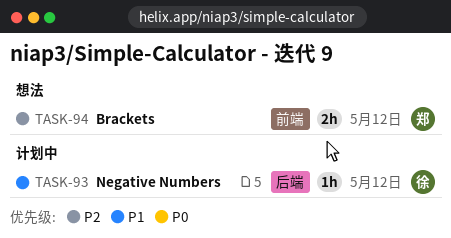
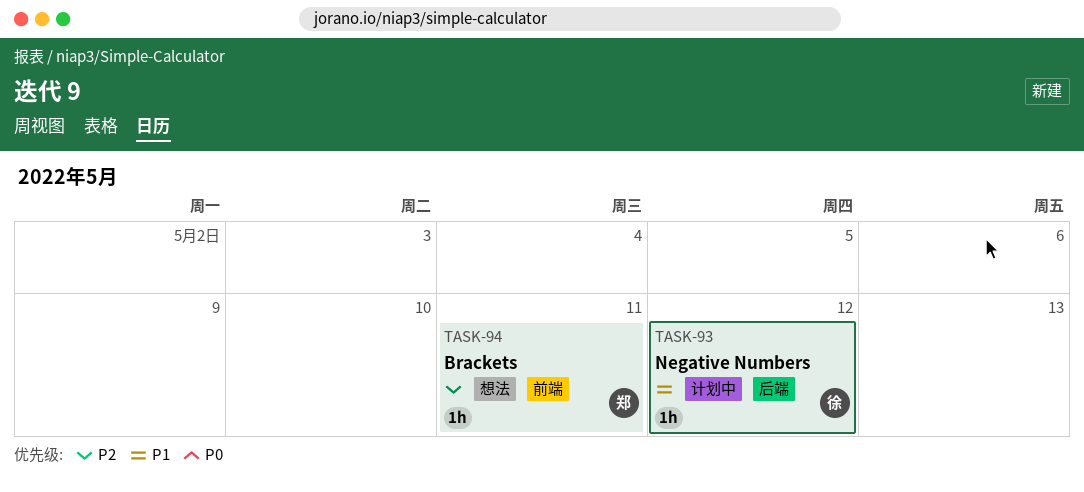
TASK-94, estimate: 2h -> 1h
TASK-94, due: May 12 -> May 11

